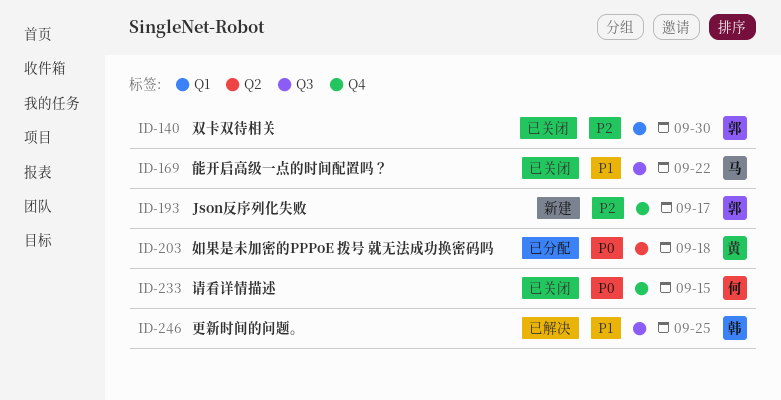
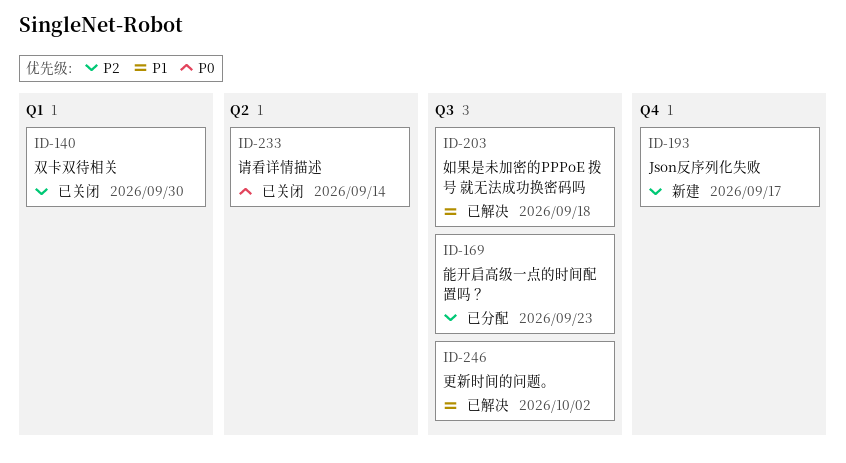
ID-169, status: 已关闭 -> 已分配
ID-169, priority: P1 -> P2
ID-169, due: Sep 22 -> Sep 23
ID-203, status: 已分配 -> 已解决
ID-203, priority: P0 -> P1
ID-203, label: Q2 -> Q3
ID-233, label: Q4 -> Q2
ID-233, due: Sep 15 -> Sep 14
ID-246, due: Sep 25 -> Oct 2

